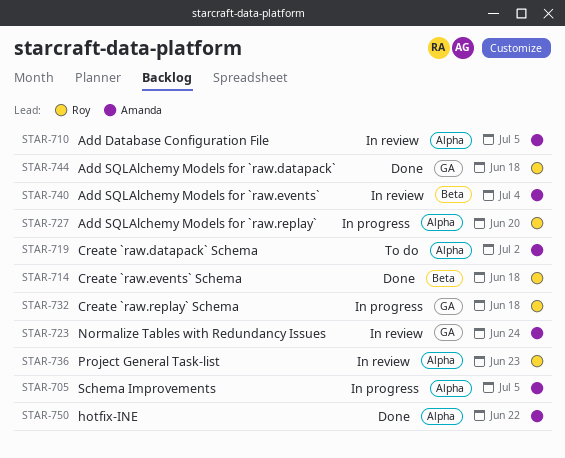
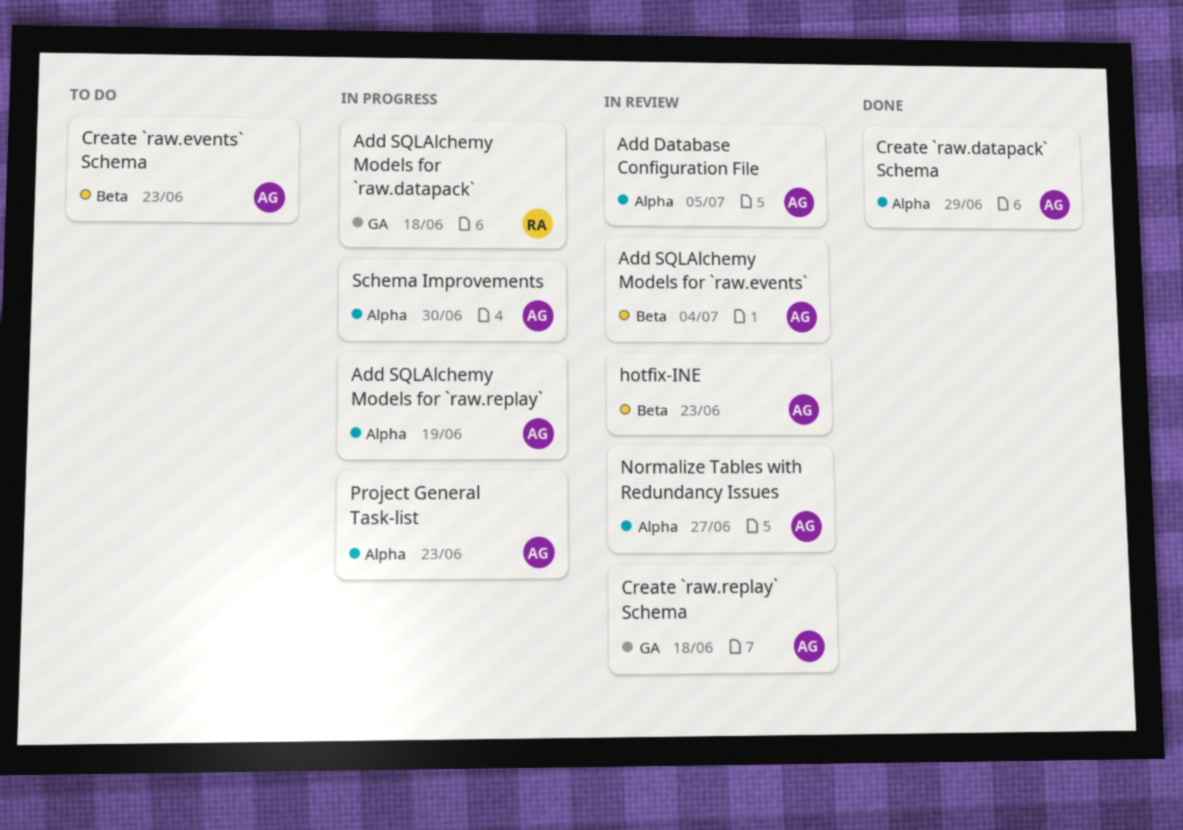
Add SQLAlchemy Models for `raw.datapack`, status: Done -> In progress
Add SQLAlchemy Models for `raw.replay`, owner: Roy -> Amanda
Add SQLAlchemy Models for `raw.replay`, due: Jun 20 -> Jun 19
Create `raw.datapack` Schema, status: To do -> Done
Create `raw.datapack` Schema, due: Jul 2 -> Jun 29
Create `raw.events` Schema, status: Done -> To do
Create `raw.events` Schema, owner: Roy -> Amanda
Create `raw.events` Schema, due: Jun 18 -> Jun 23
Create `raw.replay` Schema, status: In progress -> In review
Create `raw.replay` Schema, owner: Roy -> Amanda
hotfix-INE, status: Done -> In review
hotfix-INE, label: Alpha -> Beta
hotfix-INE, due: Jun 22 -> Jun 23
Normalize Tables with Redundancy Issues, label: GA -> Alpha
Normalize Tables with Redundancy Issues, due: Jun 24 -> Jun 27
Project General Task-list, status: In review -> In progress
Project General Task-list, owner: Roy -> Amanda
Schema Improvements, due: Jul 5 -> Jun 30

